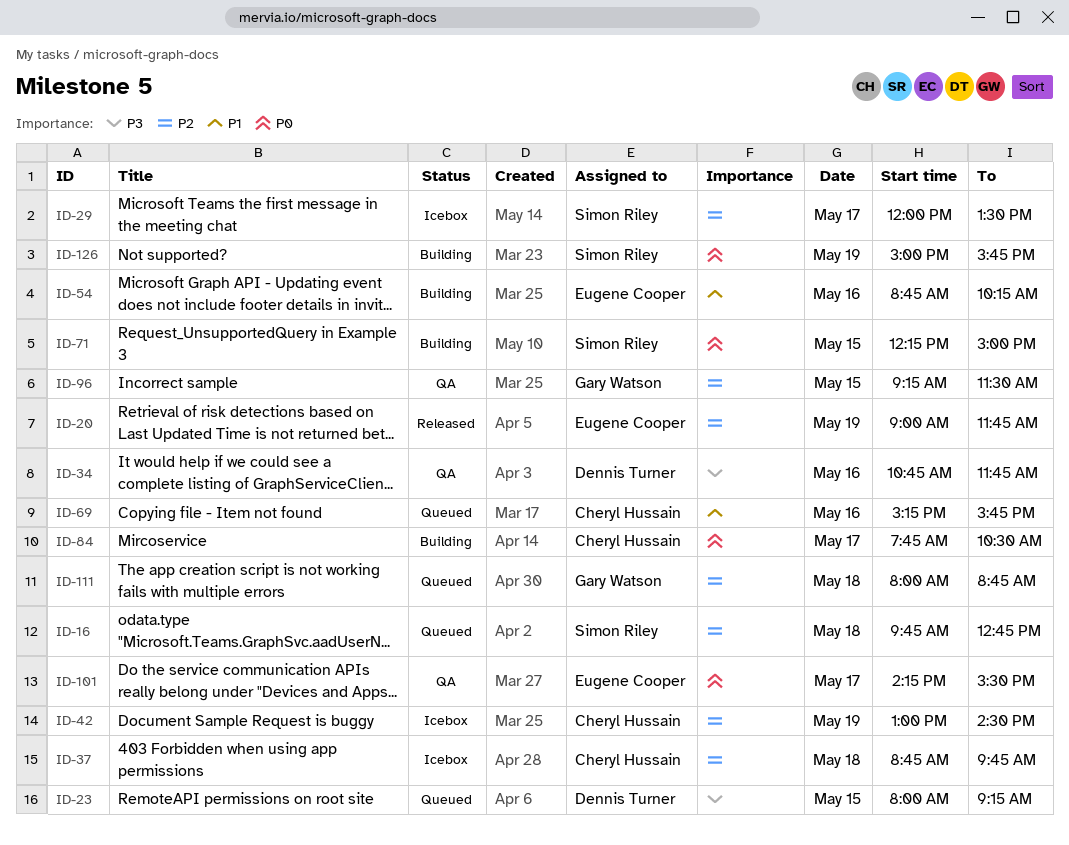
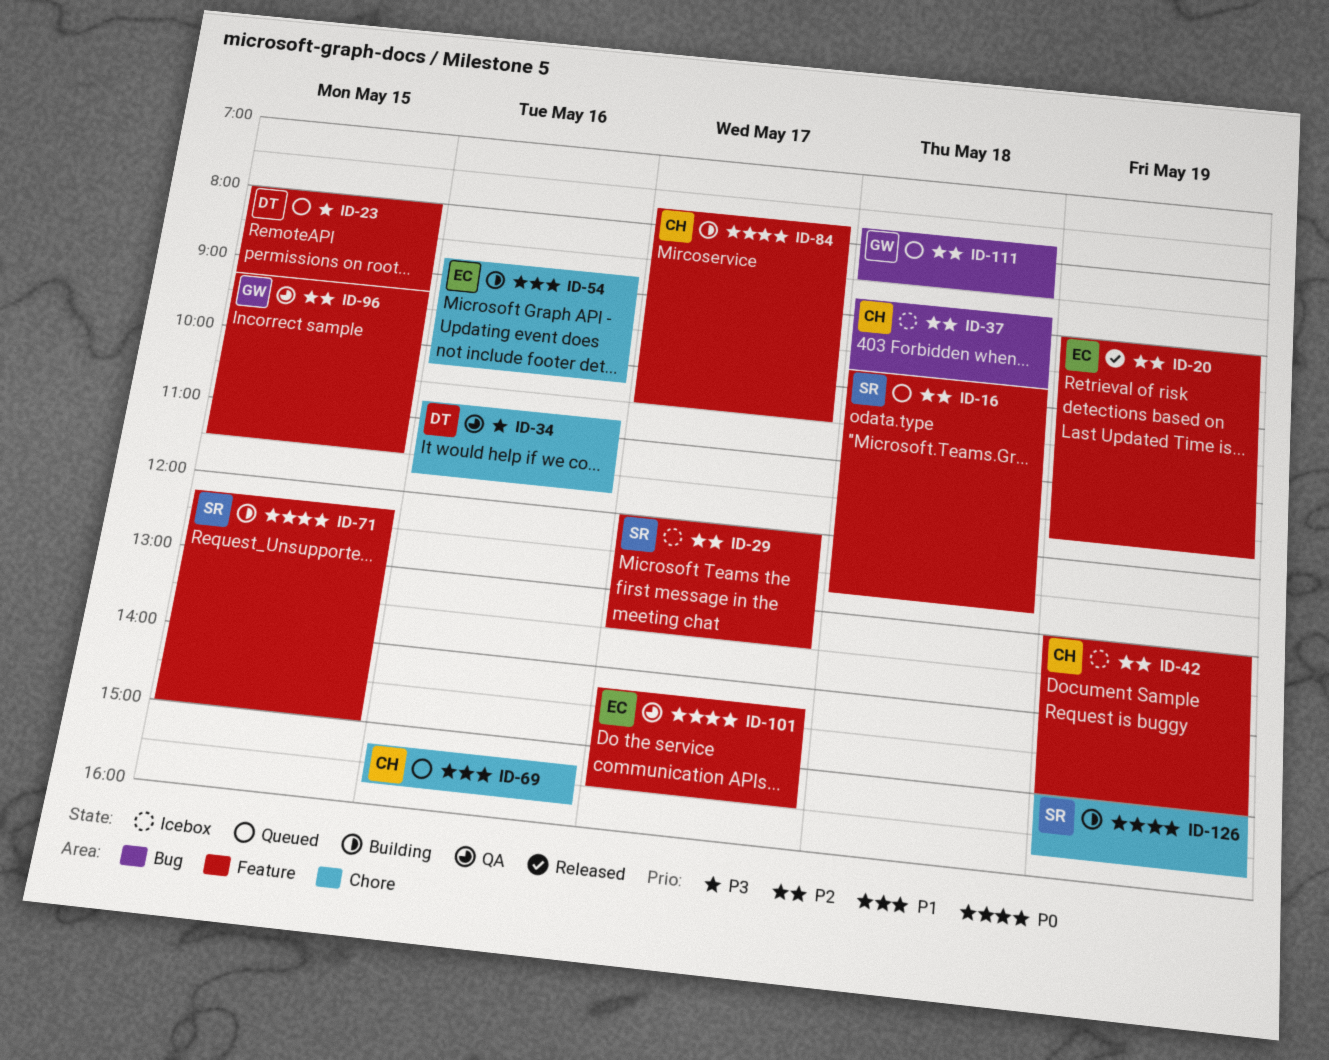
ID-42, ends: 14:30 -> 15:00
ID-111, begins: 08:00 -> 07:45
ID-111, ends: 08:45 -> 08:30

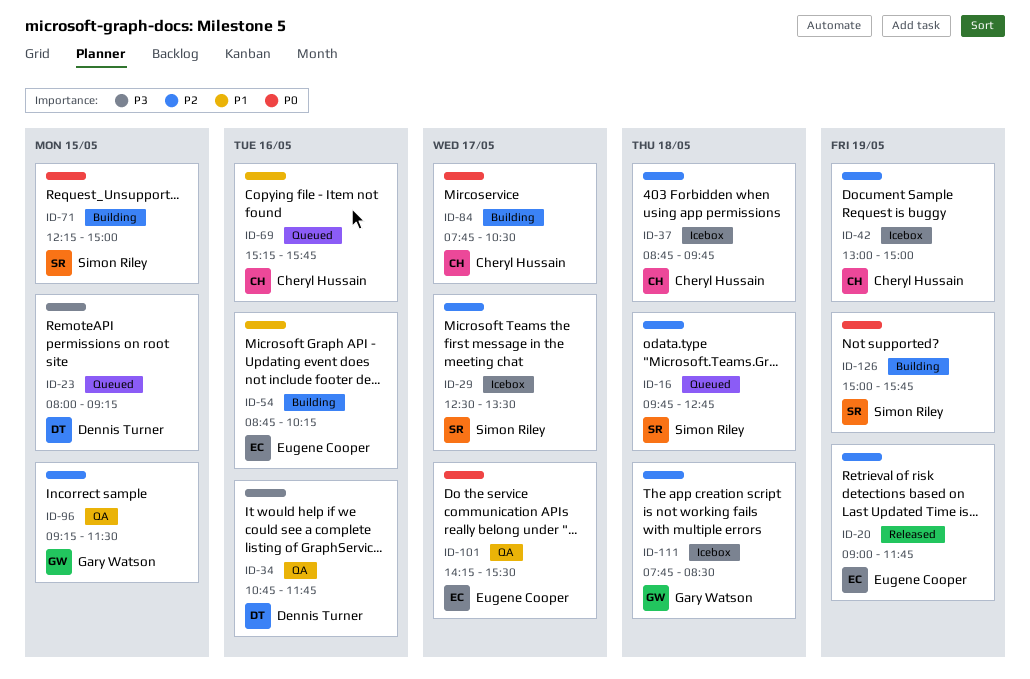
ID-29, begins: 12:00 -> 12:30
ID-111, status: Queued -> Icebox

